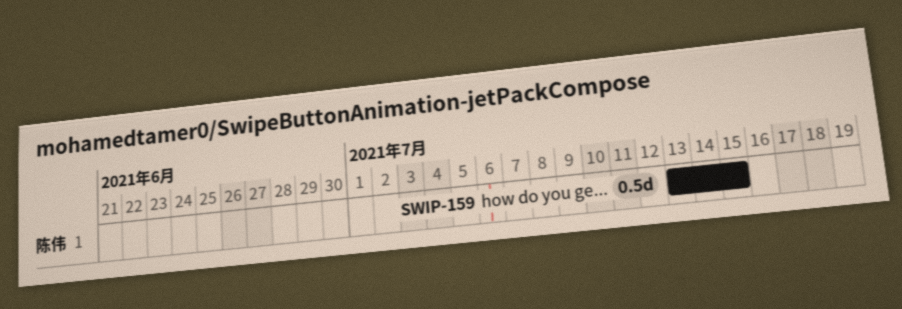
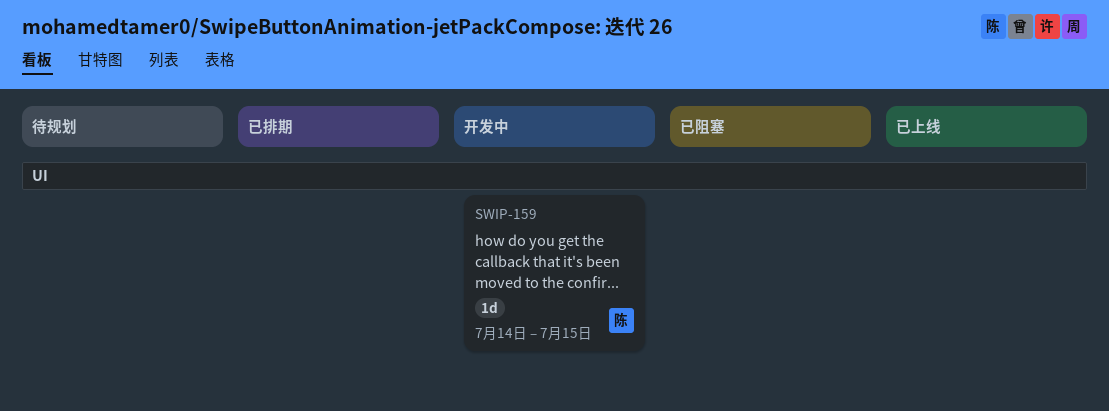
SWIP-159, estimate: 0.5d -> 1d
SWIP-159, start: Jul 13 -> Jul 14

